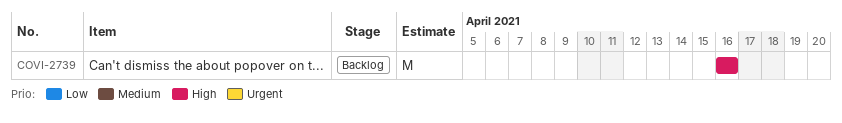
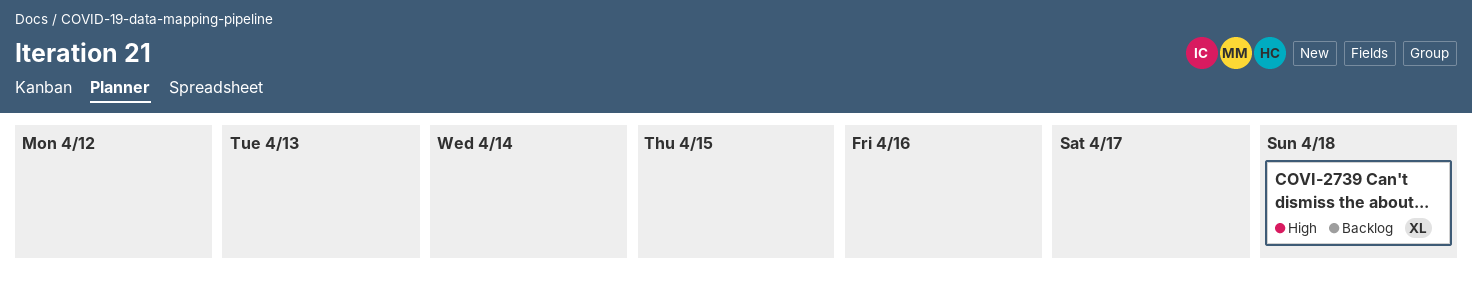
COVI-2739, estimate: M -> XL
COVI-2739, due: Apr 16 -> Apr 18

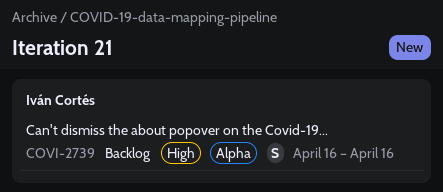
COVI-2739, estimate: XL -> S
COVI-2739, due: Apr 18 -> Apr 16

